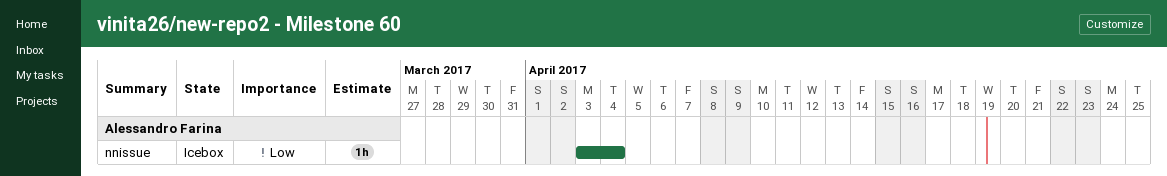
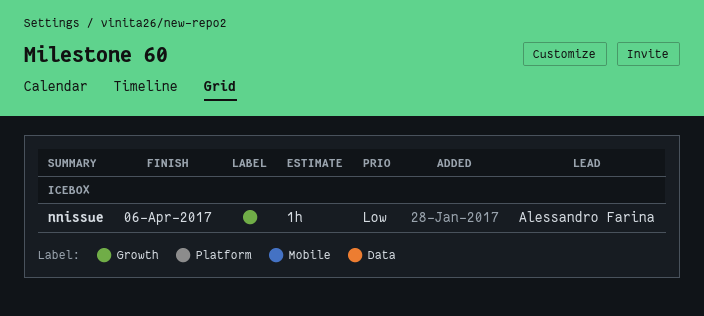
nnissue, due: Apr 4 -> Apr 6

